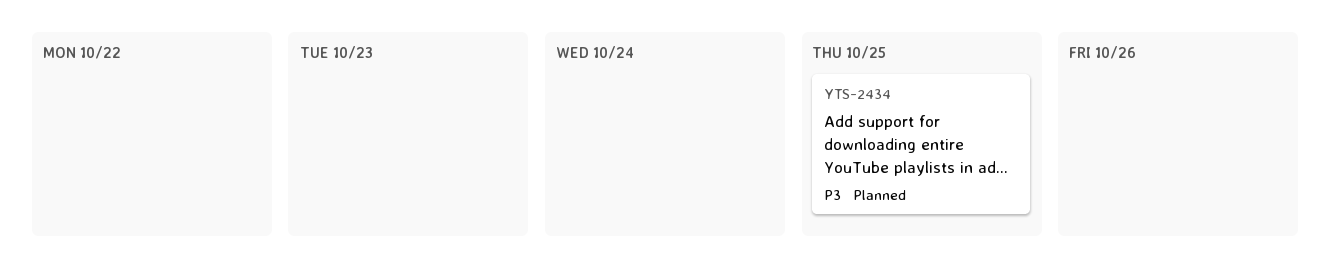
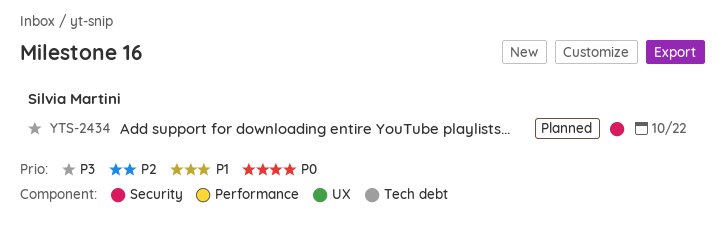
YTS-2434, due: Oct 25 -> Oct 22

